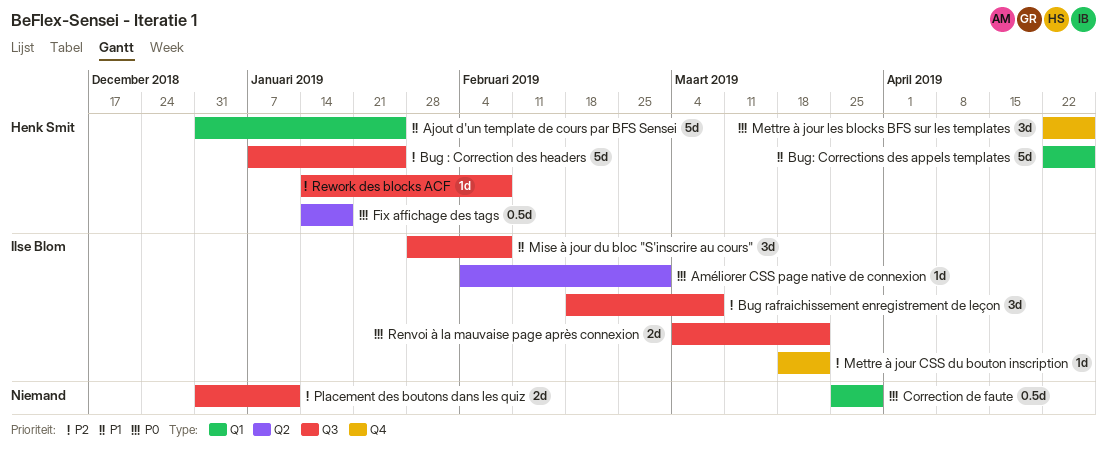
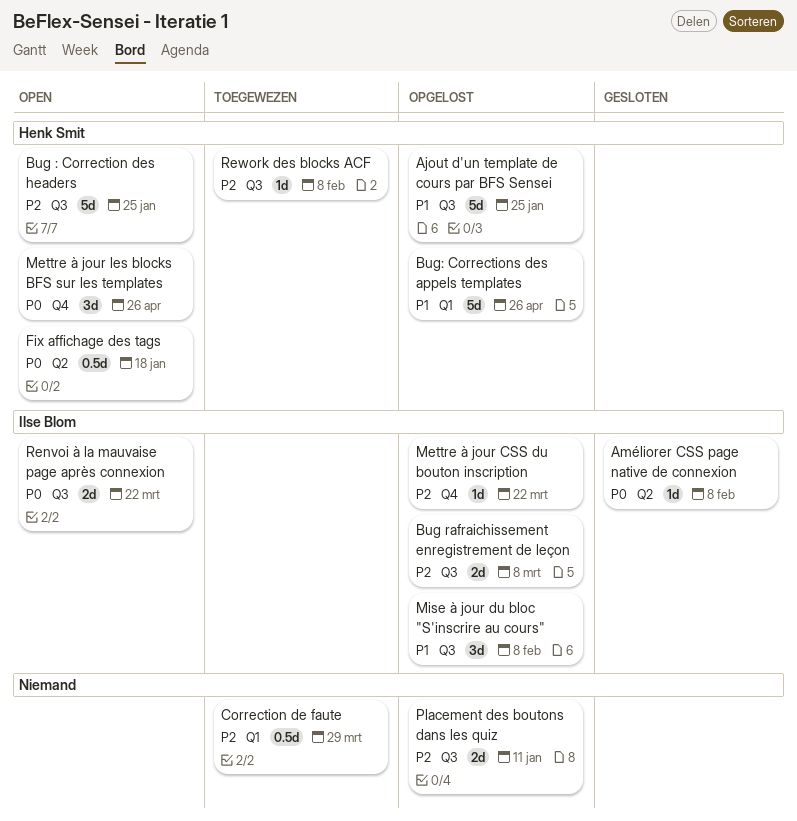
Ajout d'un template de cours par BFS Sensei, label: Q1 -> Q3
Améliorer CSS page native de connexion, due: Mar 1 -> Feb 8
Bug rafraichissement enregistrement de leçon, estimate: 3d -> 2d
Correction de faute, priority: P0 -> P2

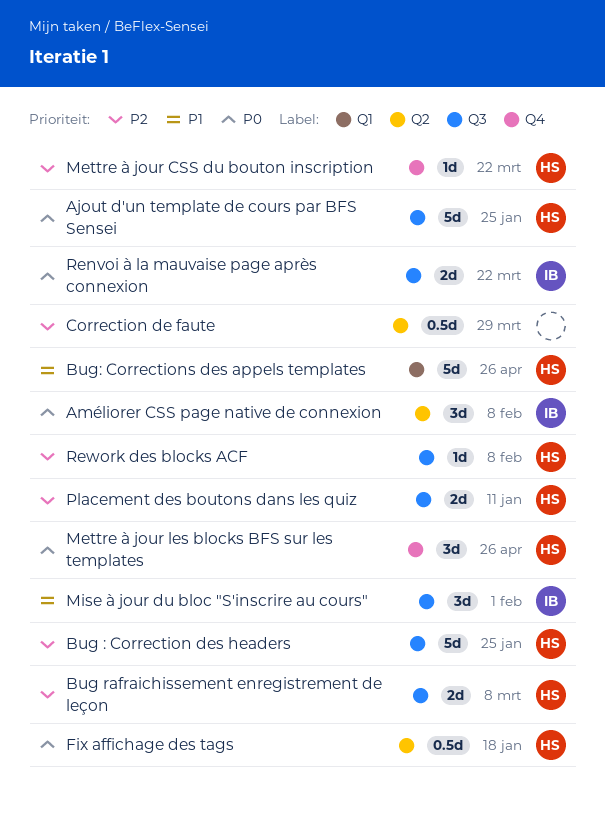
Ajout d'un template de cours par BFS Sensei, priority: P1 -> P0
Améliorer CSS page native de connexion, estimate: 1d -> 3d
Bug rafraichissement enregistrement de leçon, owner: Ilse Blom -> Henk Smit
Correction de faute, label: Q1 -> Q2
Mettre à jour CSS du bouton inscription, owner: Ilse Blom -> Henk Smit
Mise à jour du bloc "S'inscrire au cours", due: Feb 8 -> Feb 1
Placement des boutons dans les quiz, owner: none -> Henk Smit

